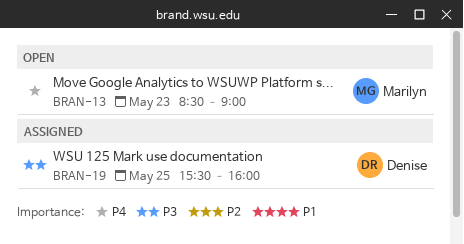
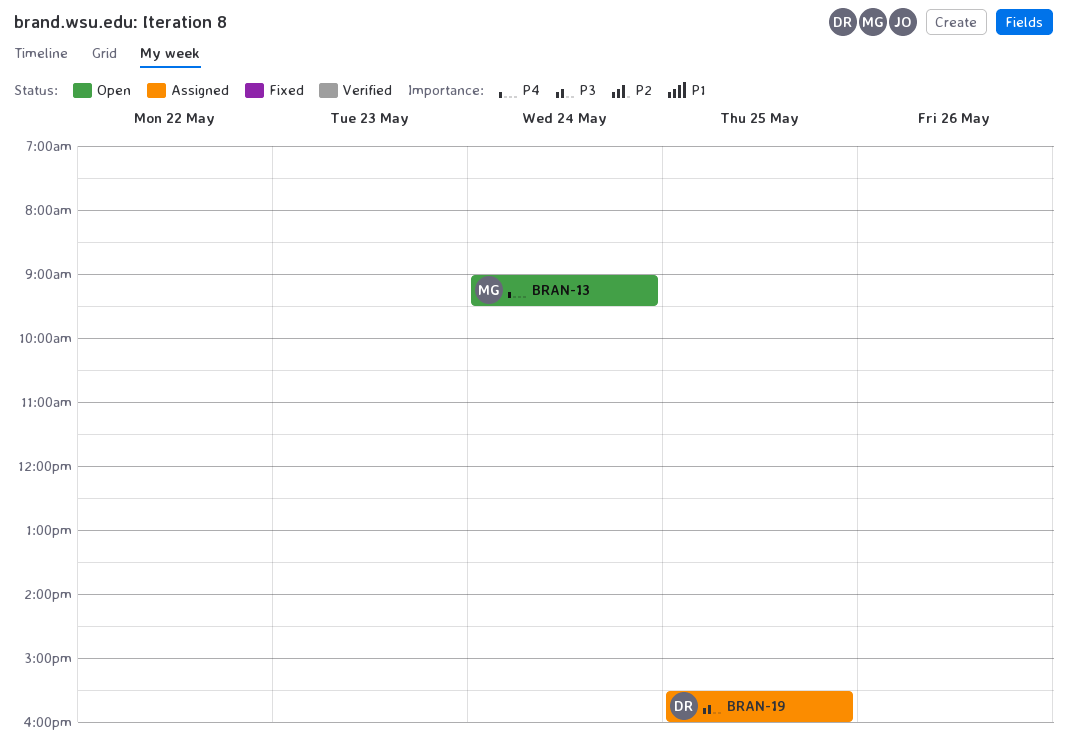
BRAN-13, day: May 23 -> May 24
BRAN-13, begins: 08:30 -> 09:00
BRAN-13, ends: 09:00 -> 09:30

